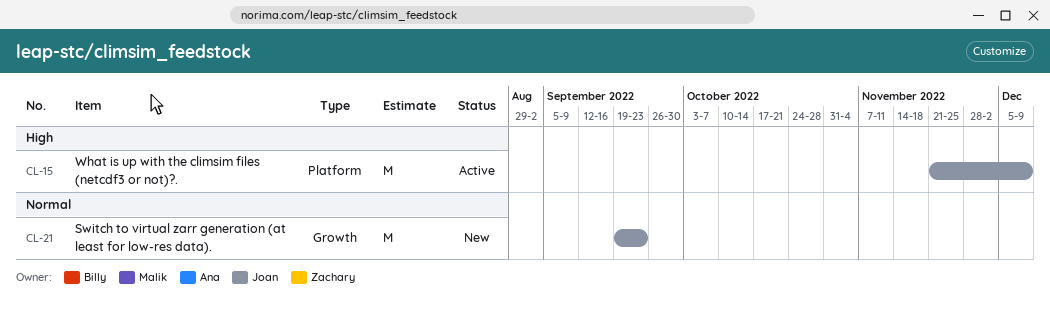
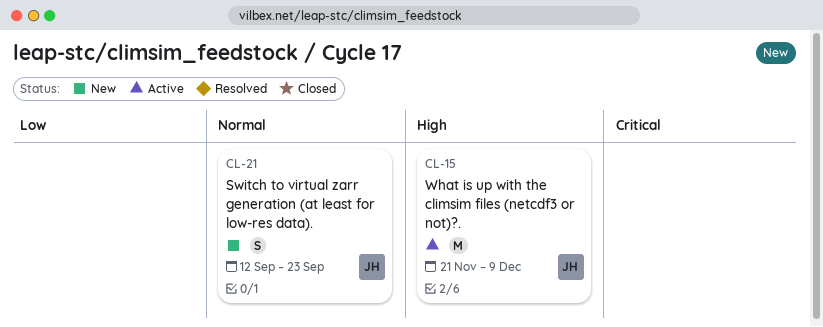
CL-21, estimate: M -> S
CL-21, start: Sep 19 -> Sep 12

